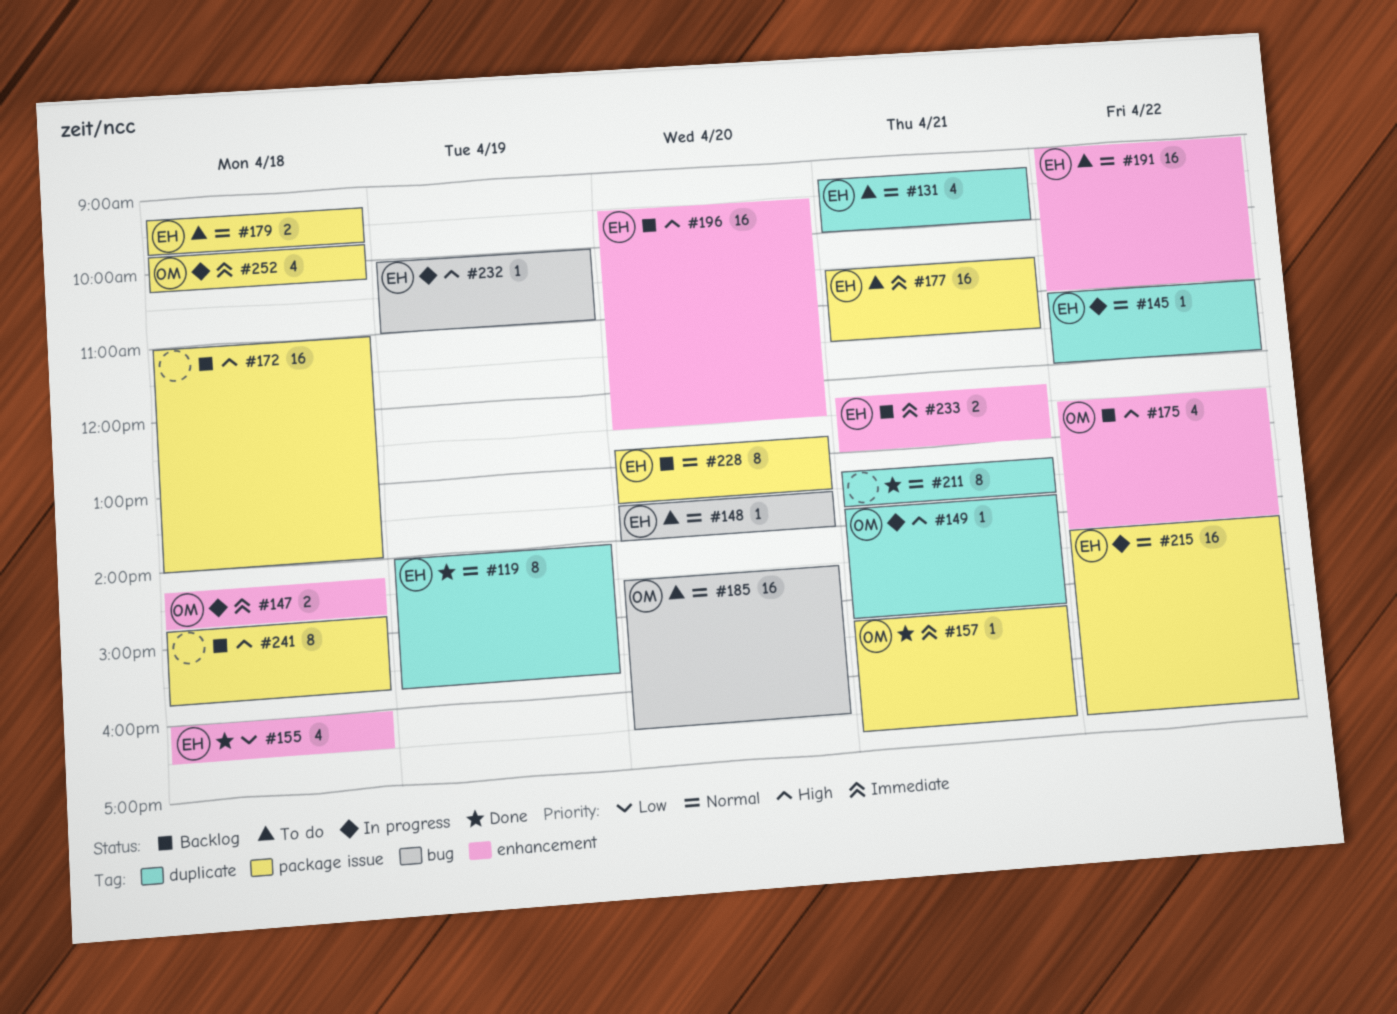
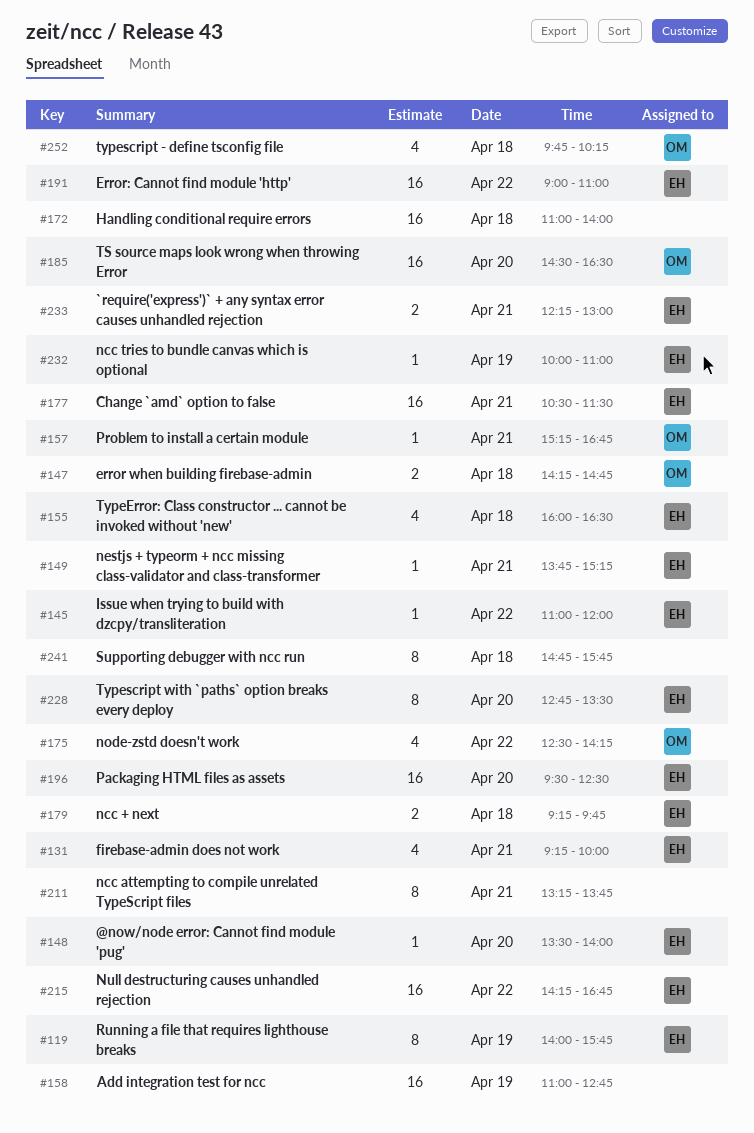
#149, owner: OM -> EH
#158: none -> present

